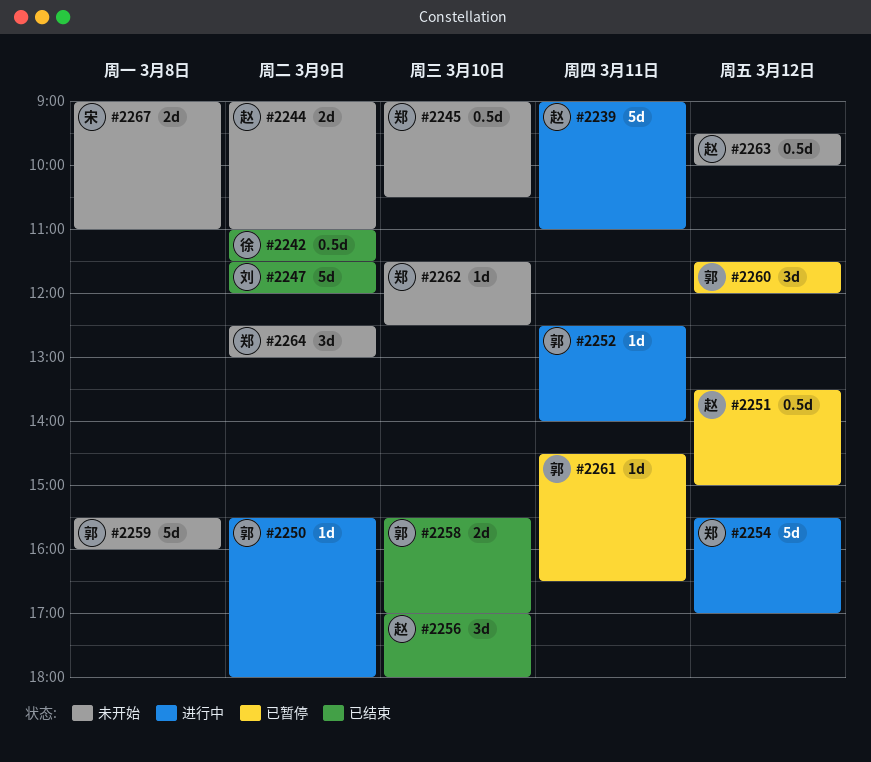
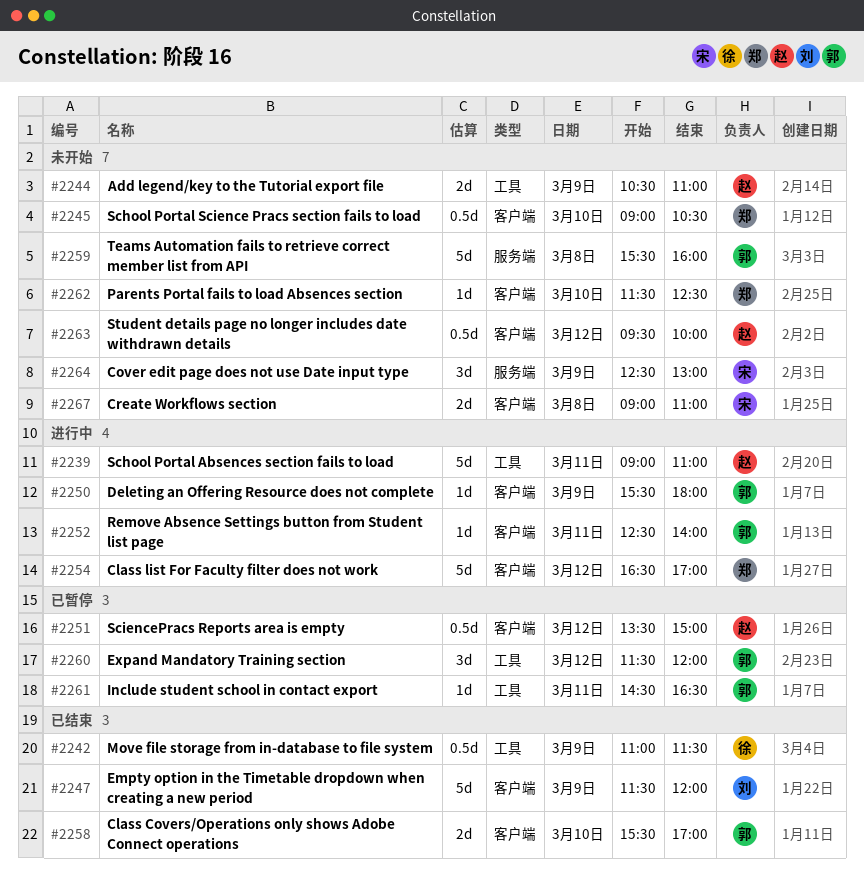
#2244, begins: 09:00 -> 10:30
#2254, begins: 15:30 -> 16:30
#2256: present -> none
#2264, owner: 郑 -> 宋

